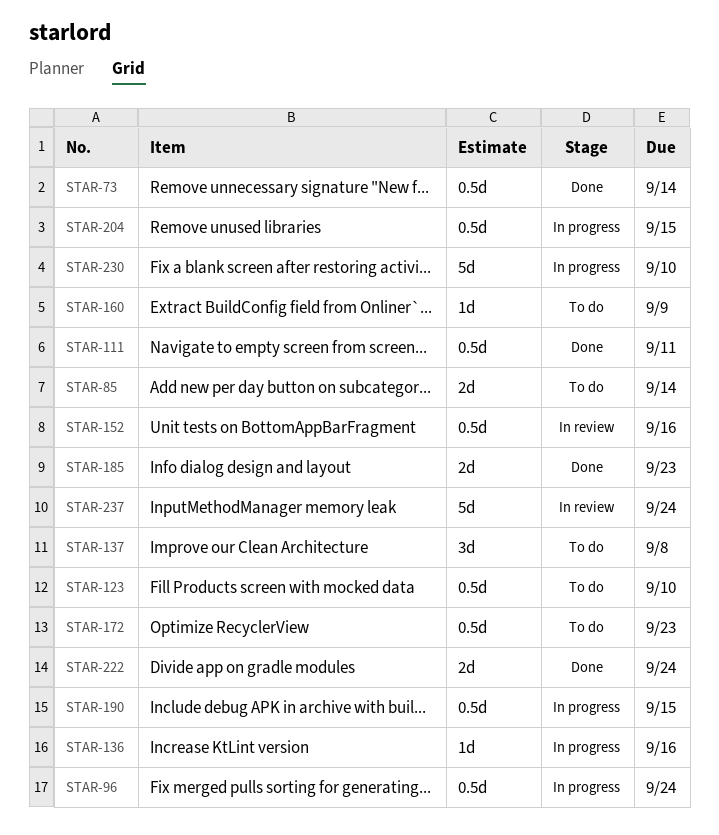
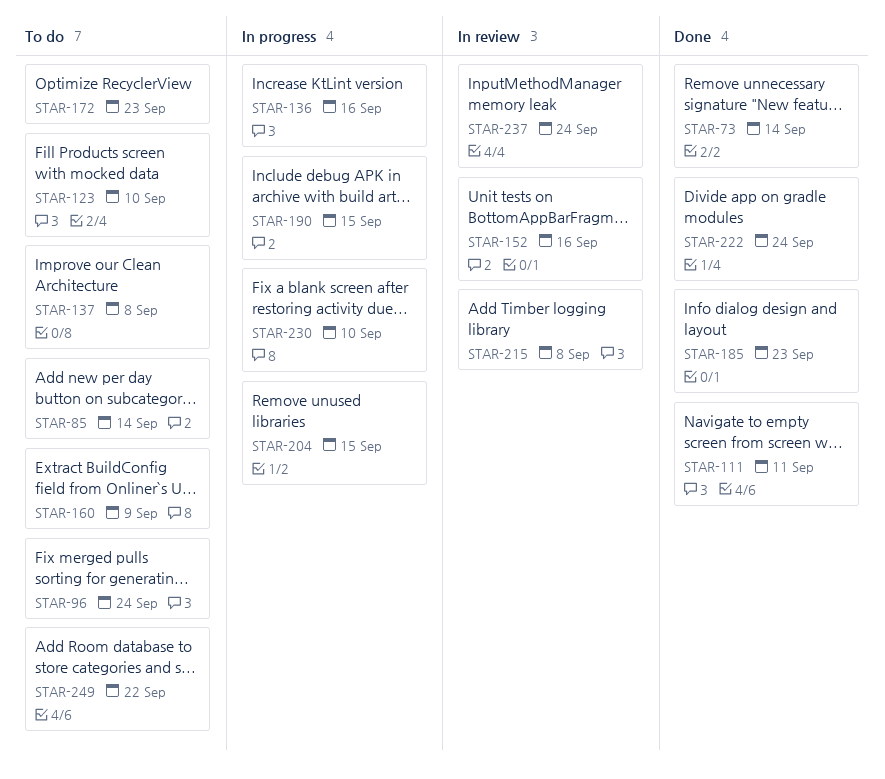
STAR-96, status: In progress -> To do
STAR-215: none -> present
STAR-249: none -> present

